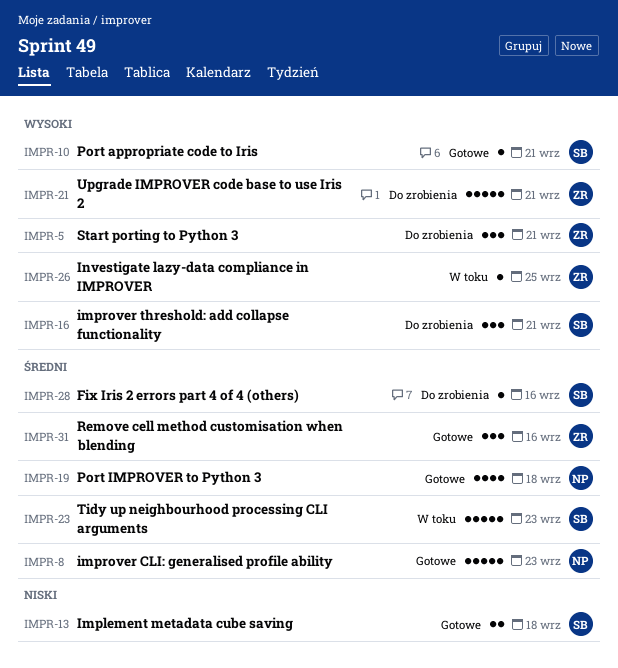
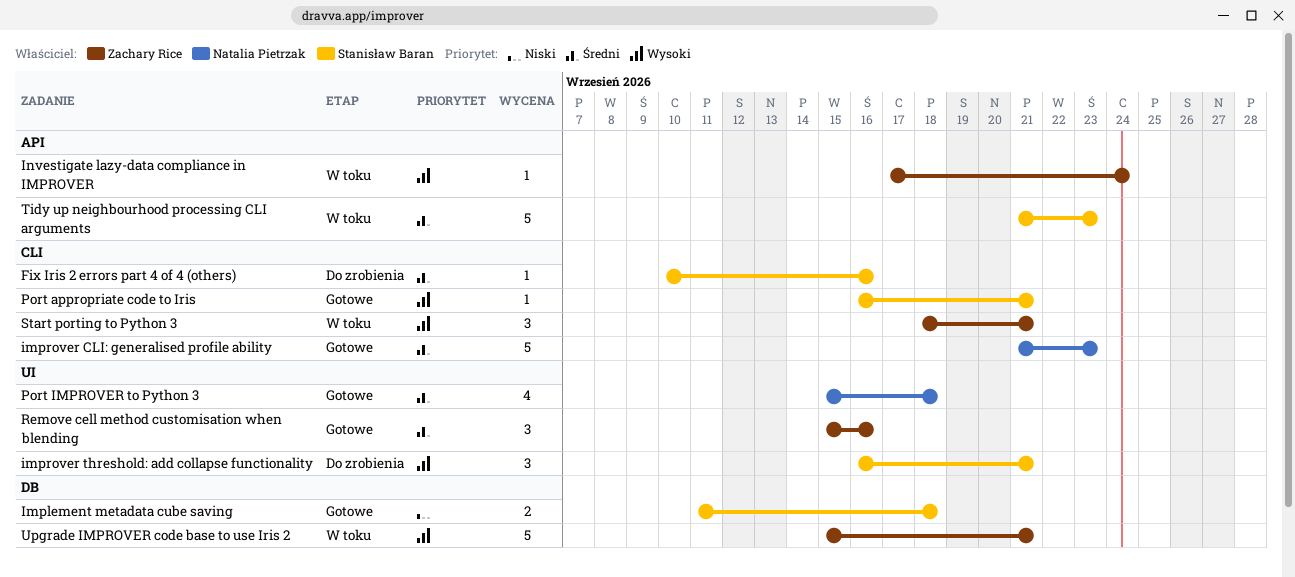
Investigate lazy-data compliance in IMPROVER, due: Sep 25 -> Sep 24
Start porting to Python 3, status: Do zrobienia -> W toku
Upgrade IMPROVER code base to use Iris 2, status: Do zrobienia -> W toku

